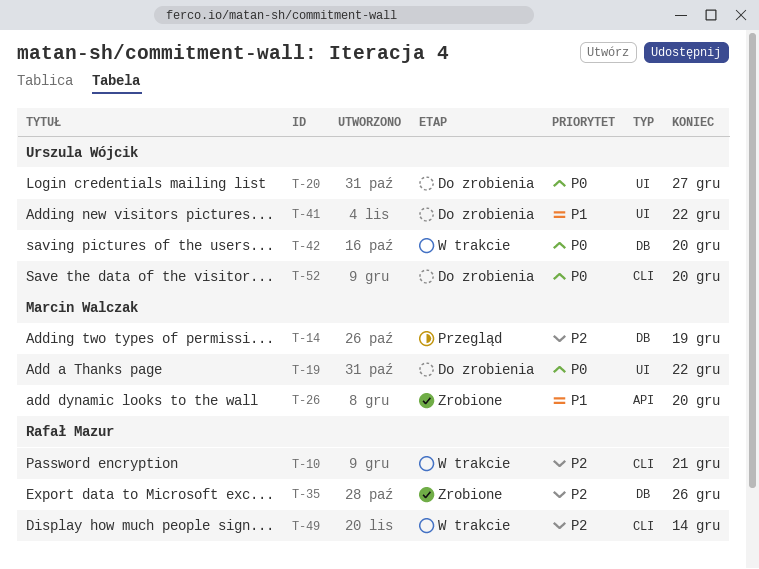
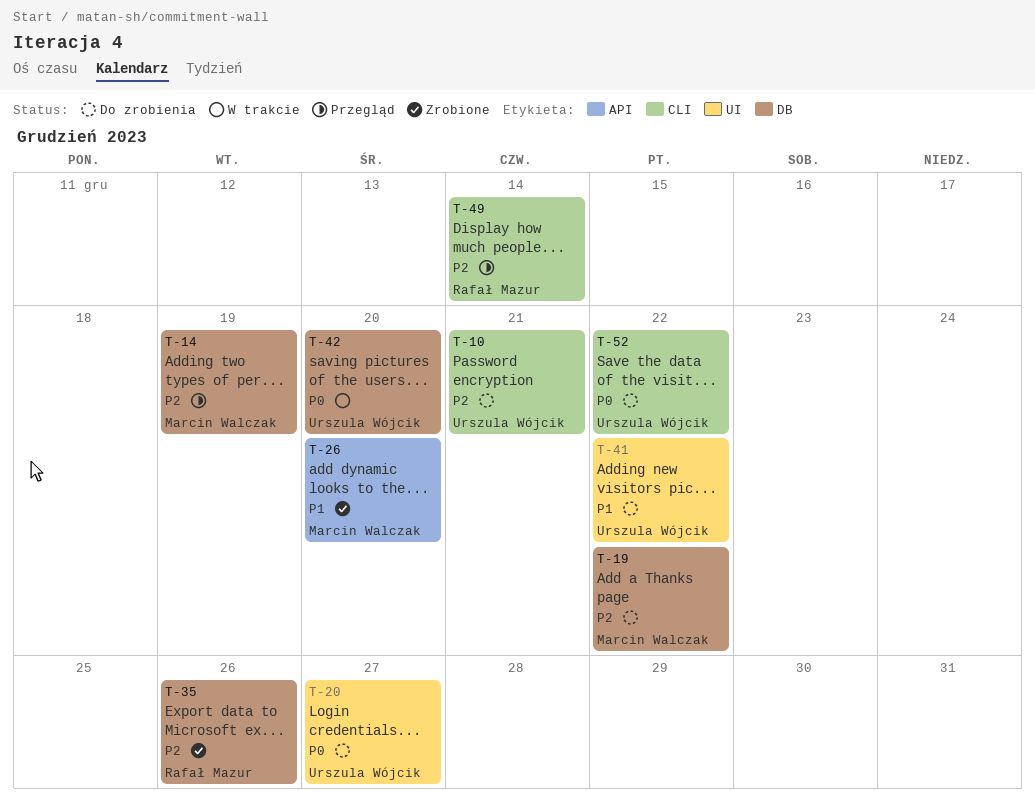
T-10, status: W trakcie -> Do zrobienia
T-10, owner: Rafał Mazur -> Urszula Wójcik
T-19, priority: P0 -> P2
T-19, label: UI -> DB
T-49, status: W trakcie -> Przegląd
T-52, due: Dec 20 -> Dec 22

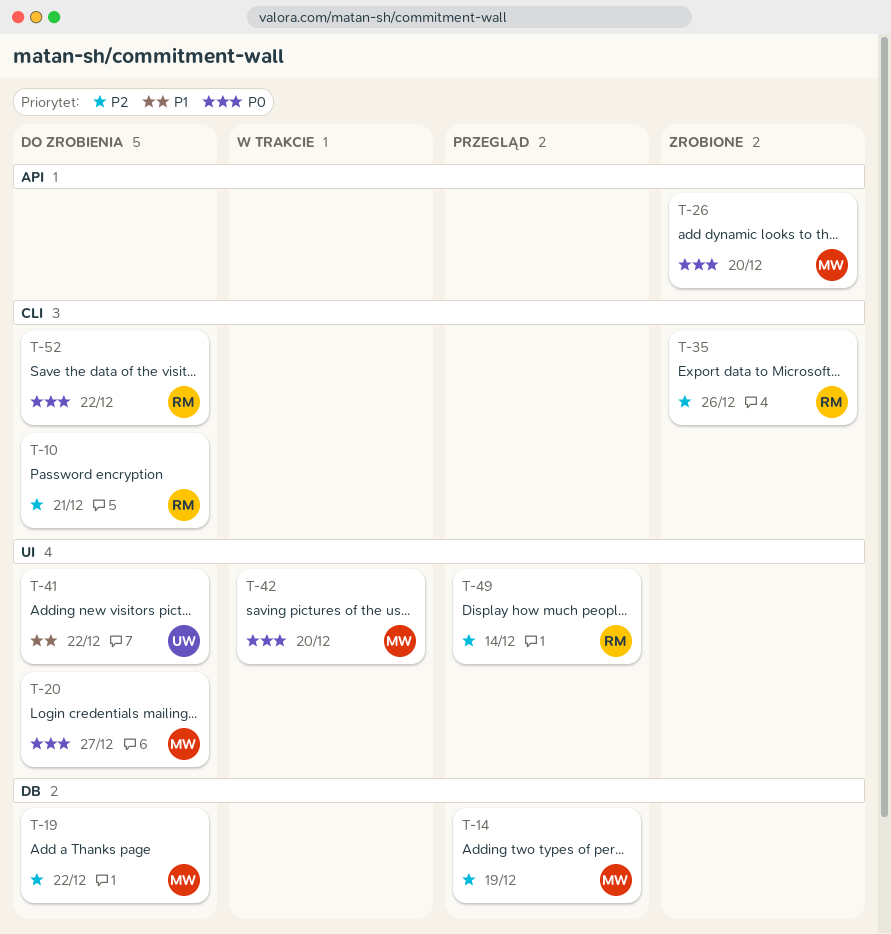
T-10, owner: Urszula Wójcik -> Rafał Mazur
T-20, owner: Urszula Wójcik -> Marcin Walczak
T-26, priority: P1 -> P0
T-35, label: DB -> CLI
T-42, owner: Urszula Wójcik -> Marcin Walczak
T-42, label: DB -> UI
T-49, label: CLI -> UI
T-52, owner: Urszula Wójcik -> Rafał Mazur

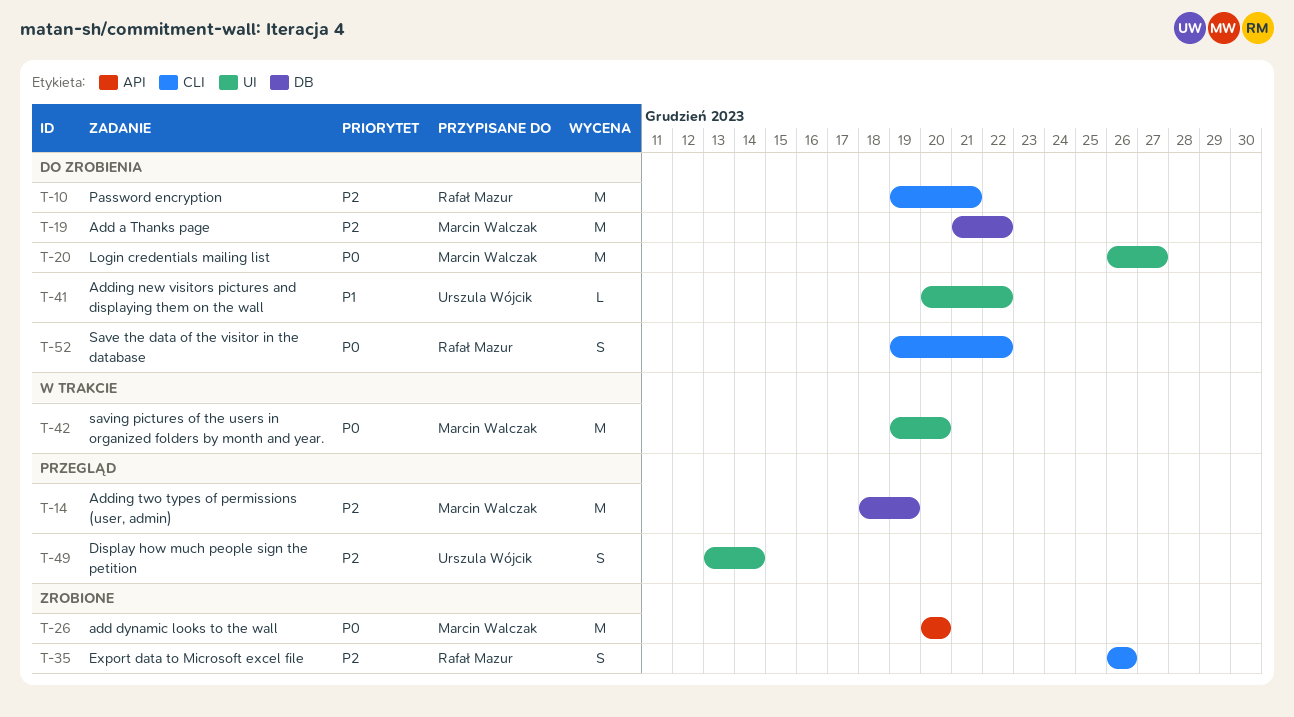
T-49, owner: Rafał Mazur -> Urszula Wójcik

